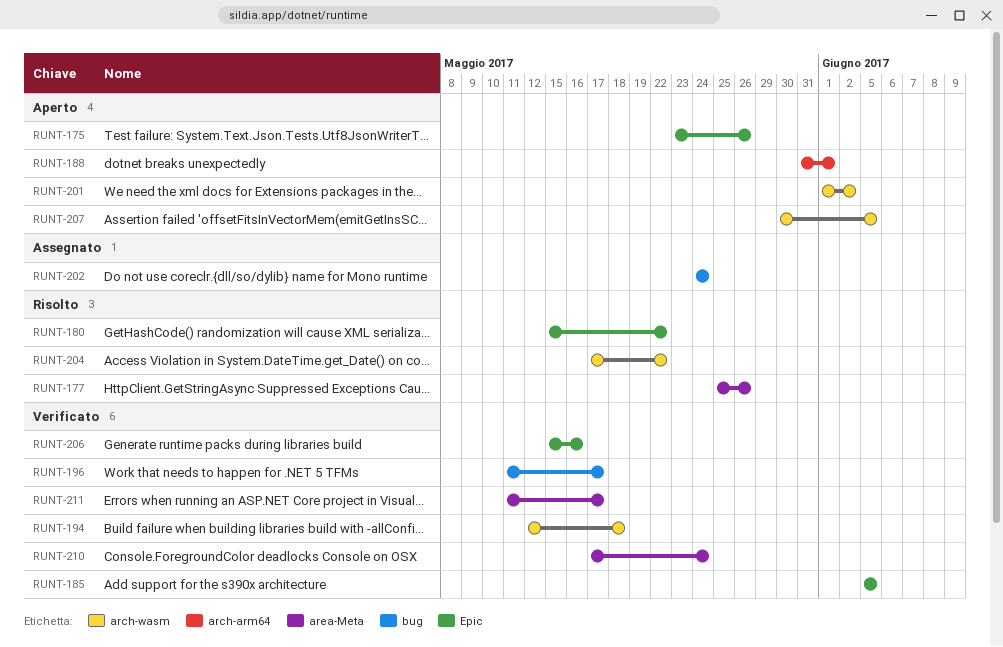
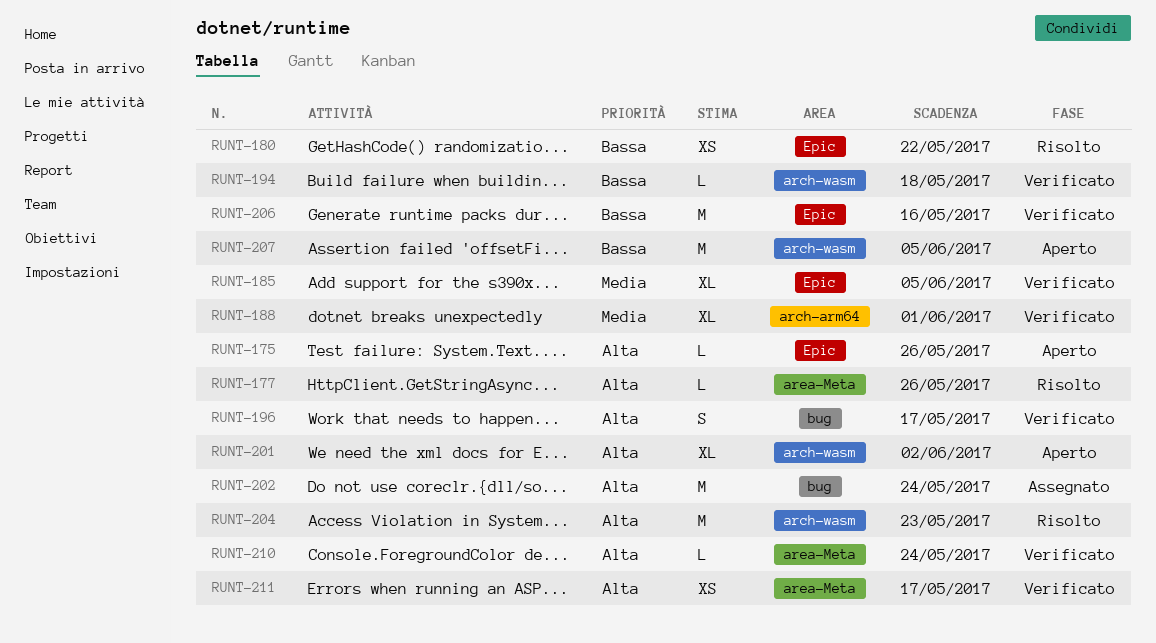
RUNT-188, status: Aperto -> Verificato
RUNT-204, due: May 22 -> May 23

